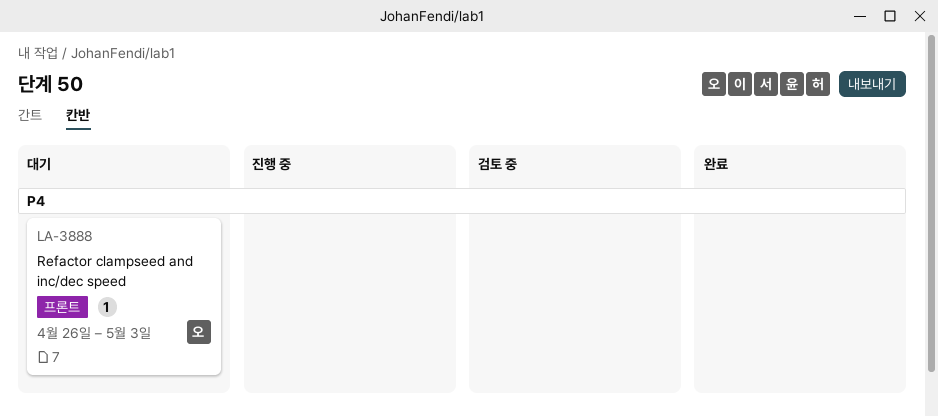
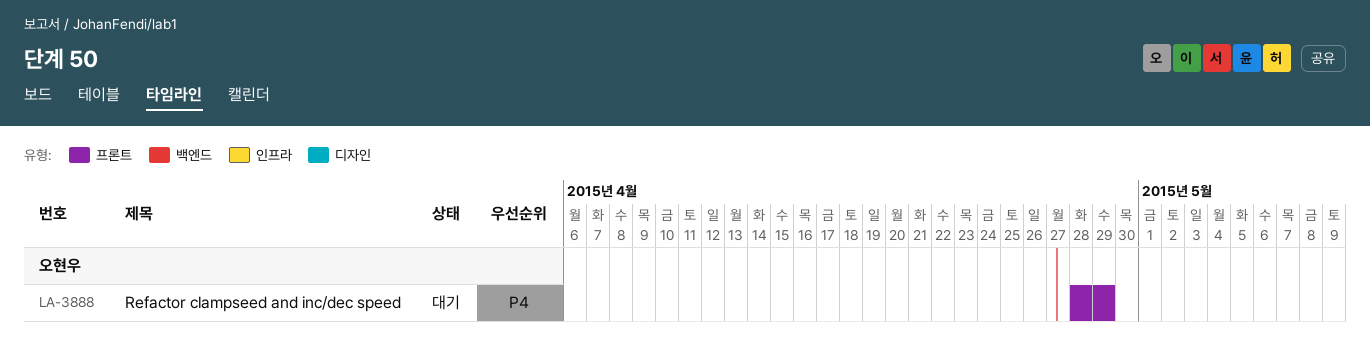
LA-3888, start: Apr 26 -> Apr 28
LA-3888, due: May 3 -> Apr 29

